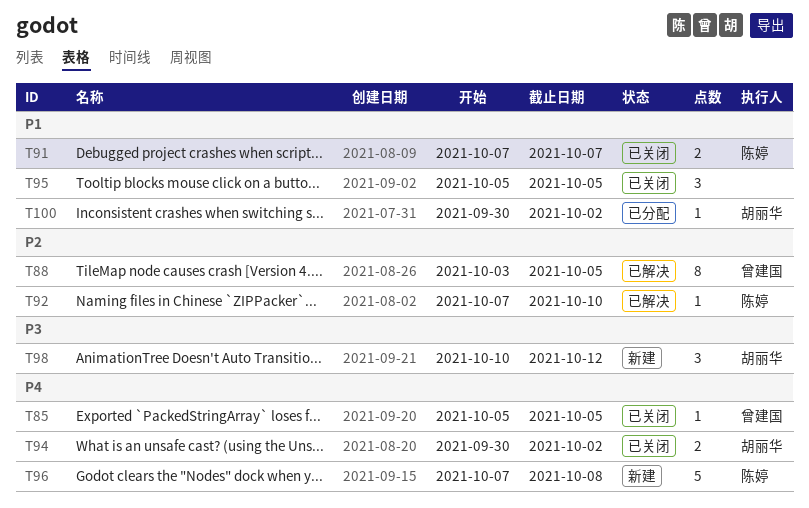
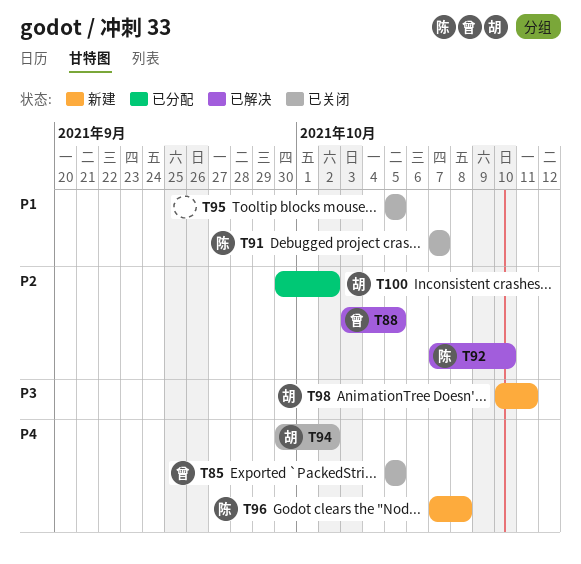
T98, due: Oct 12 -> Oct 11
T100, priority: P1 -> P2

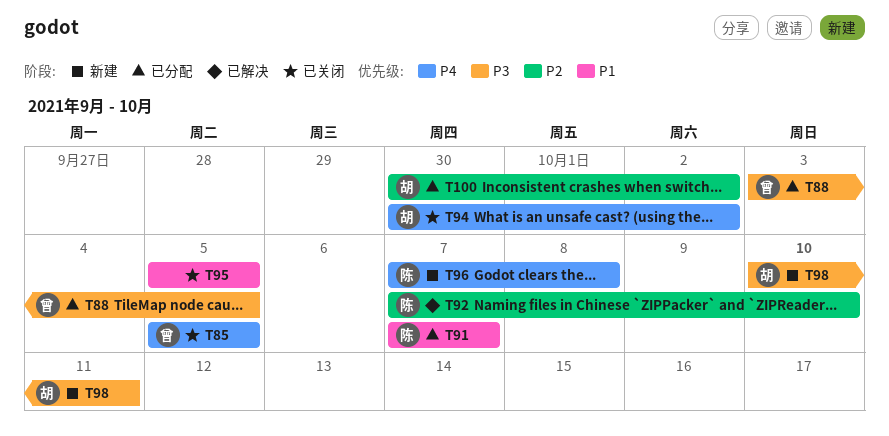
T88, status: 已解决 -> 已分配
T88, priority: P2 -> P3
T91, status: 已关闭 -> 已分配

